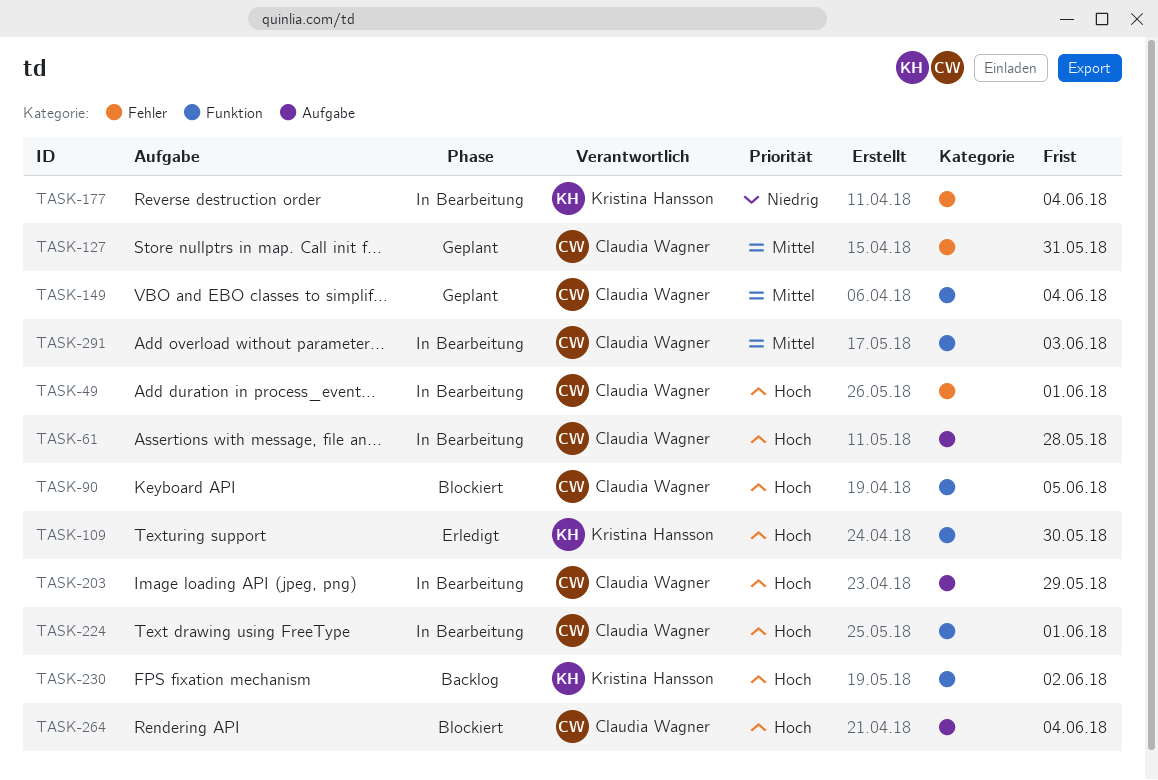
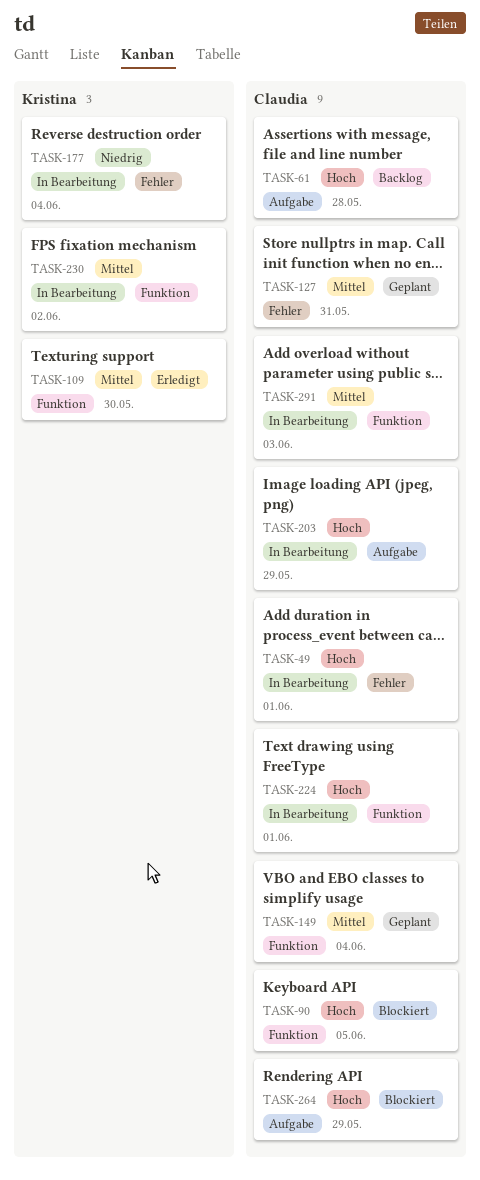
TASK-61, status: In Bearbeitung -> Backlog
TASK-109, priority: Hoch -> Mittel
TASK-230, status: Backlog -> In Bearbeitung
TASK-230, priority: Hoch -> Mittel
TASK-264, due: Jun 4 -> May 29

